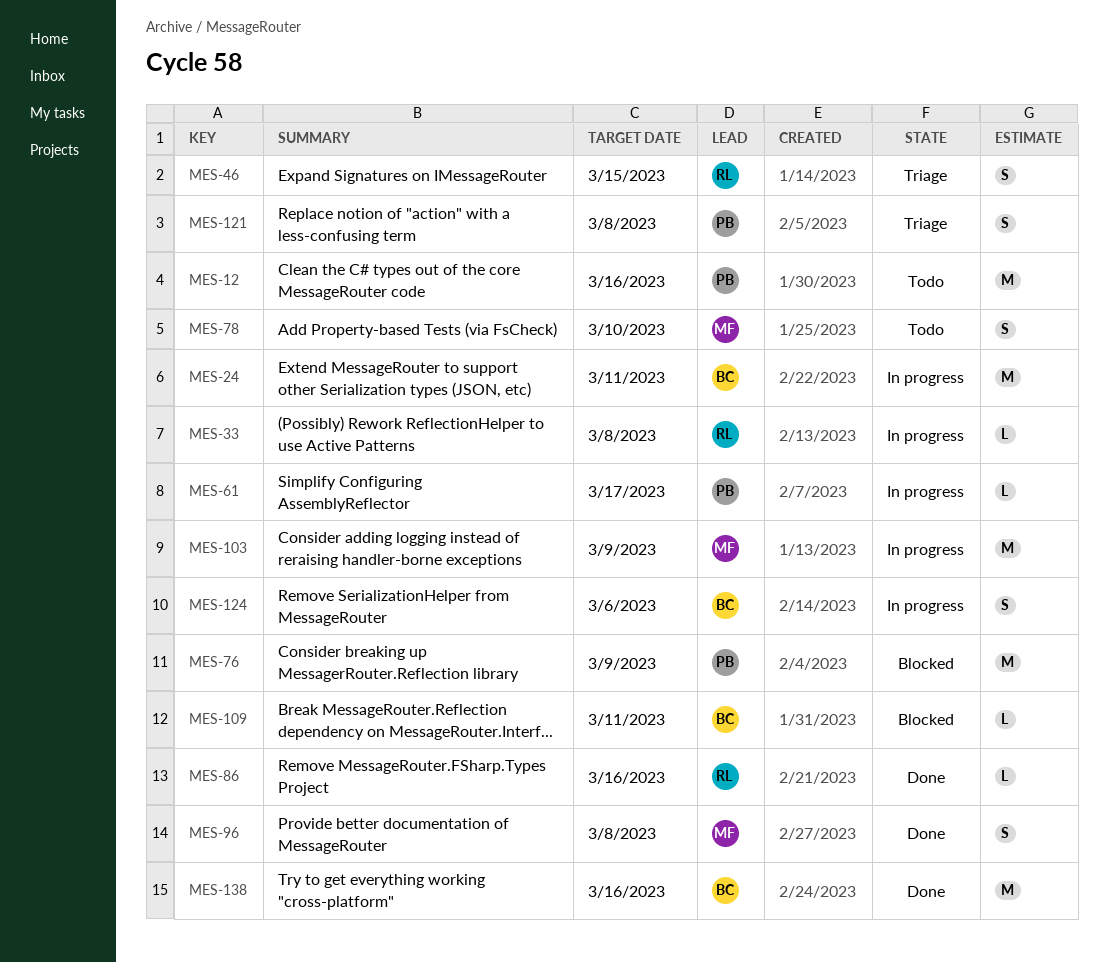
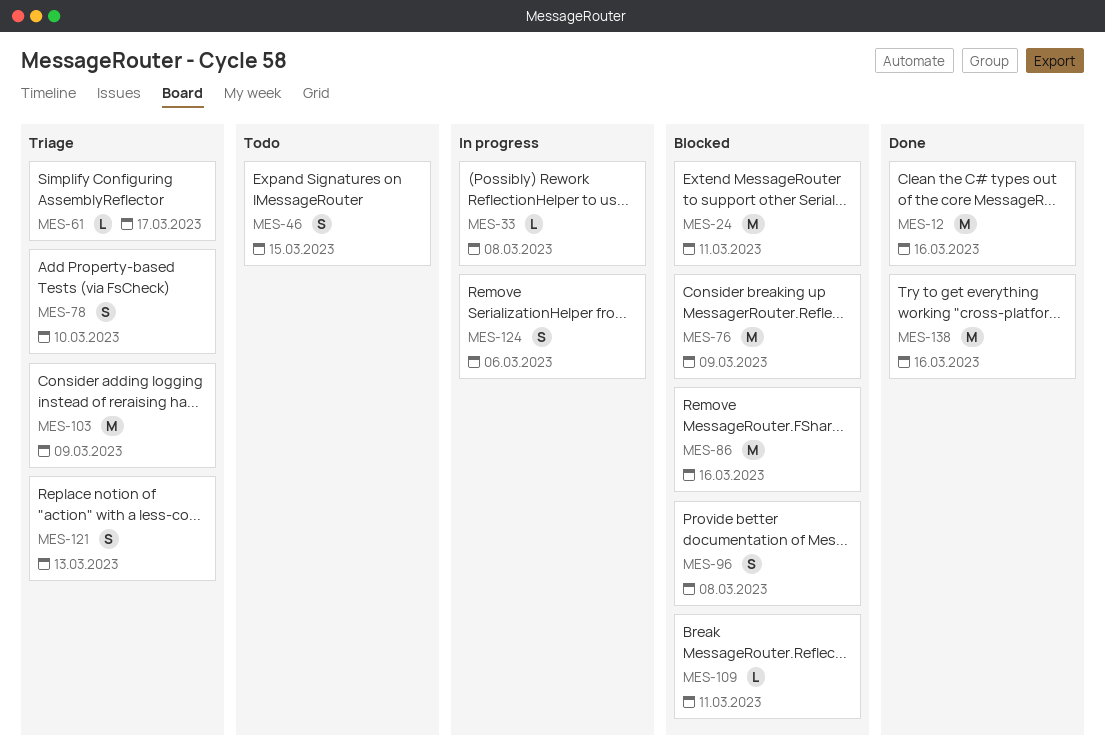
MES-12, status: Todo -> Done
MES-24, status: In progress -> Blocked
MES-46, status: Triage -> Todo
MES-61, status: In progress -> Triage
MES-78, status: Todo -> Triage
MES-86, status: Done -> Blocked
MES-86, estimate: L -> M
MES-96, status: Done -> Blocked
MES-103, status: In progress -> Triage
MES-121, due: Mar 8 -> Mar 13

